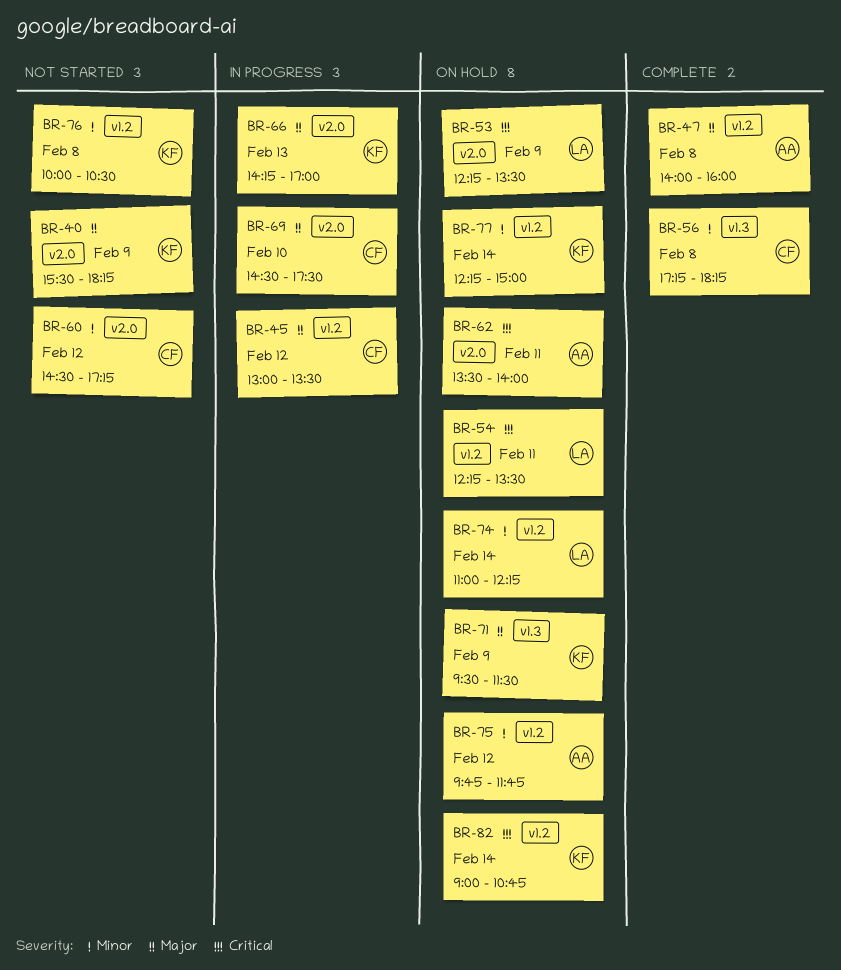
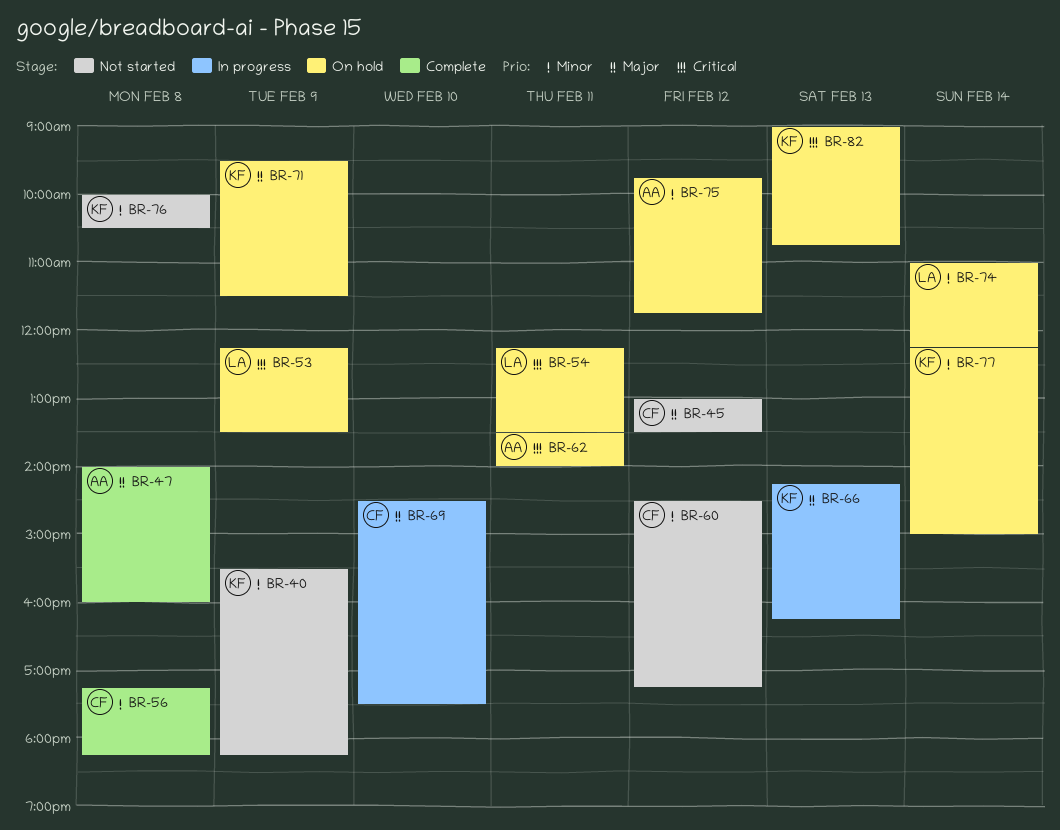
BR-40, priority: Major -> Minor
BR-45, status: In progress -> Not started
BR-66, ends: 17:00 -> 16:15
BR-82, day: Feb 14 -> Feb 13

